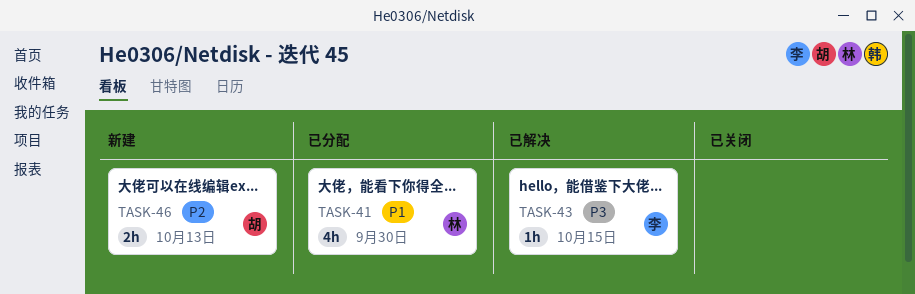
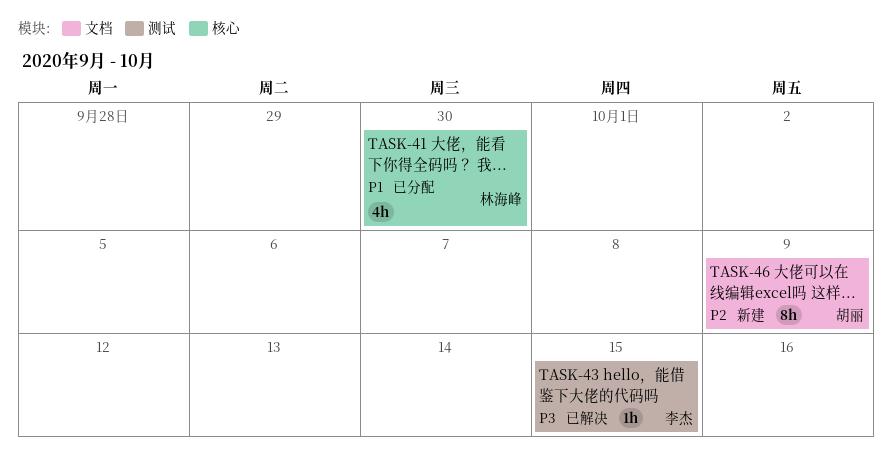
TASK-46, estimate: 2h -> 8h
TASK-46, due: Oct 13 -> Oct 9

